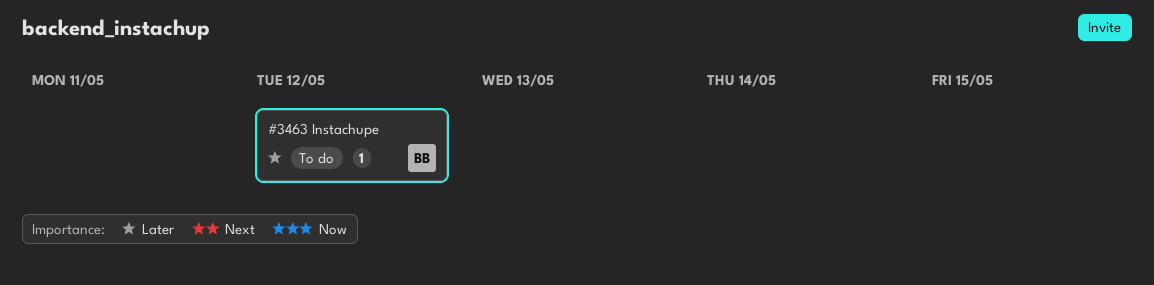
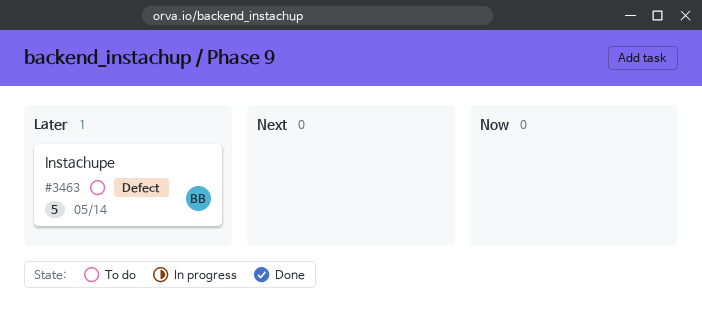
#3463, estimate: 1 -> 5
#3463, due: May 12 -> May 14

